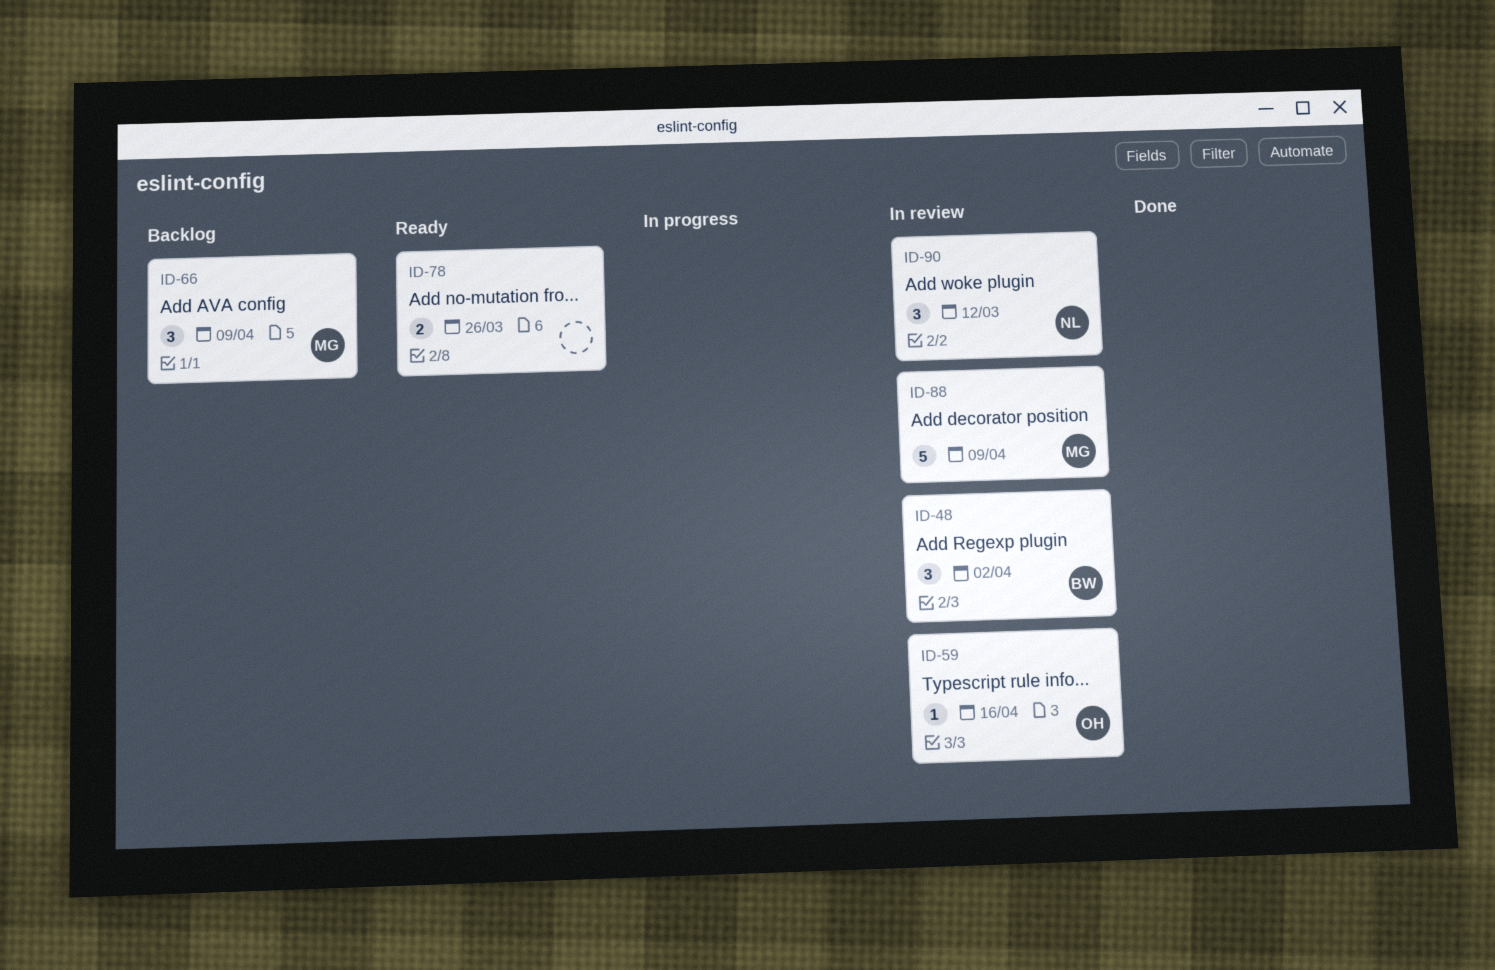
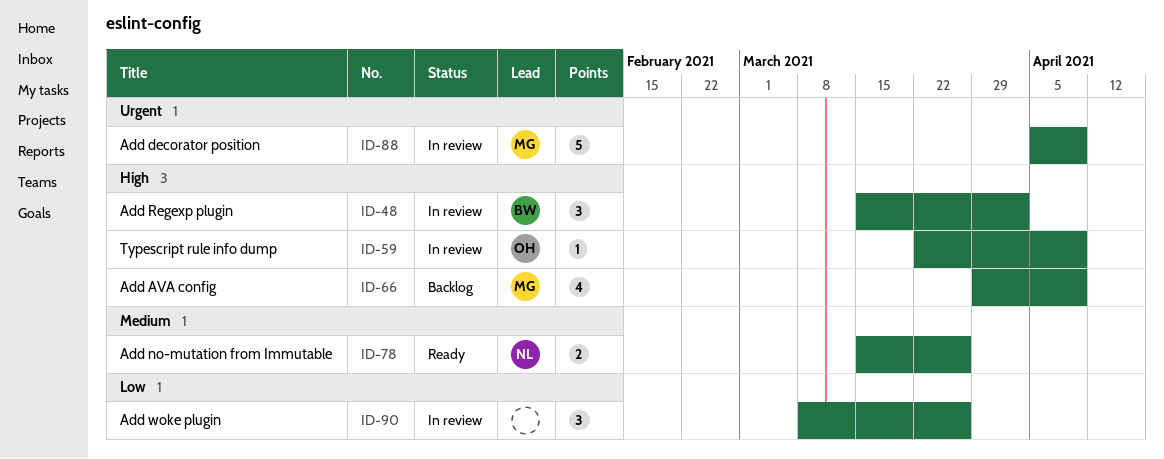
ID-59, due: Apr 16 -> Apr 9
ID-66, estimate: 3 -> 4
ID-78, owner: none -> NL
ID-90, owner: NL -> none
ID-90, due: Mar 12 -> Mar 26

